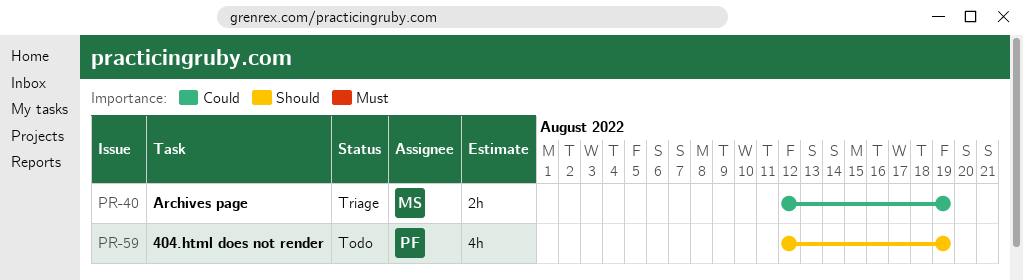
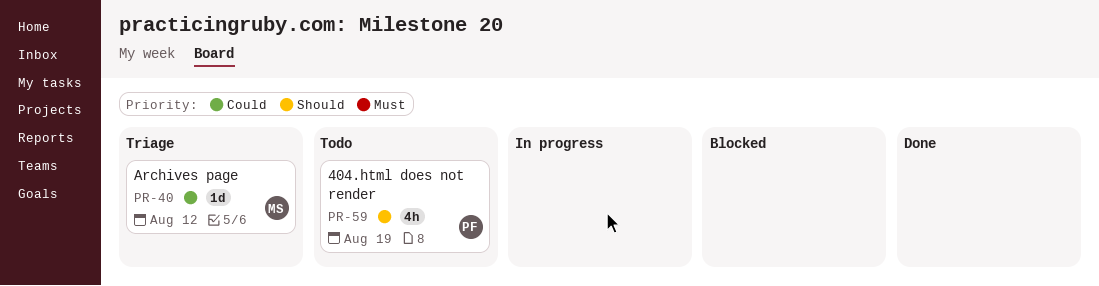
PR-40, estimate: 2h -> 1d
PR-40, due: Aug 19 -> Aug 12

